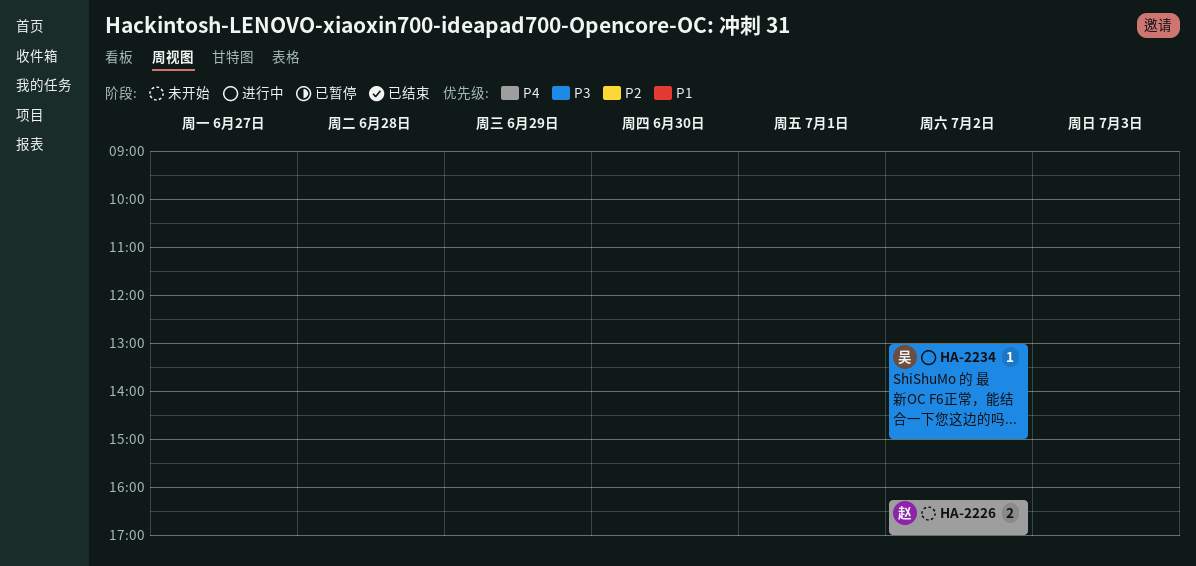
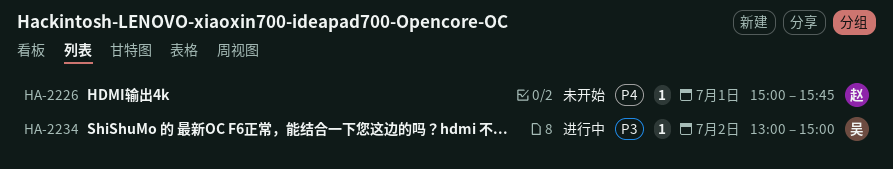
HA-2226, estimate: 2 -> 1
HA-2226, day: Jul 2 -> Jul 1
HA-2226, begins: 16:15 -> 15:00
HA-2226, ends: 17:00 -> 15:45

